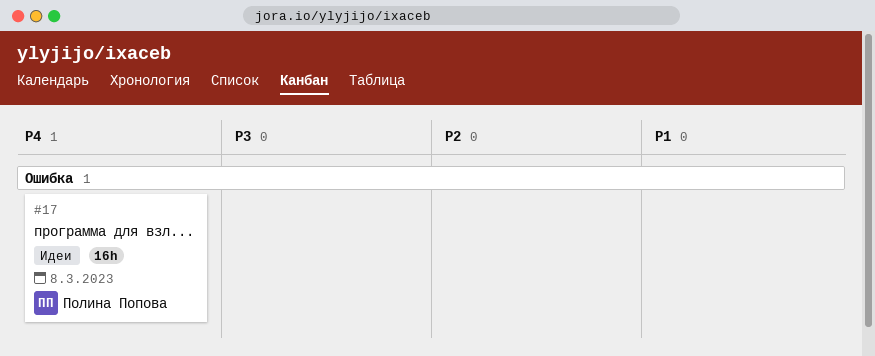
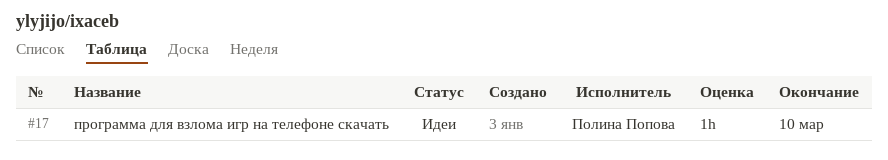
#17, estimate: 16h -> 1h
#17, due: Mar 8 -> Mar 10

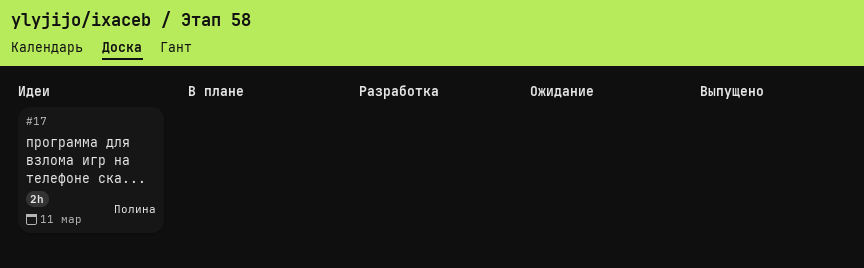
#17, estimate: 1h -> 2h
#17, due: Mar 10 -> Mar 11

